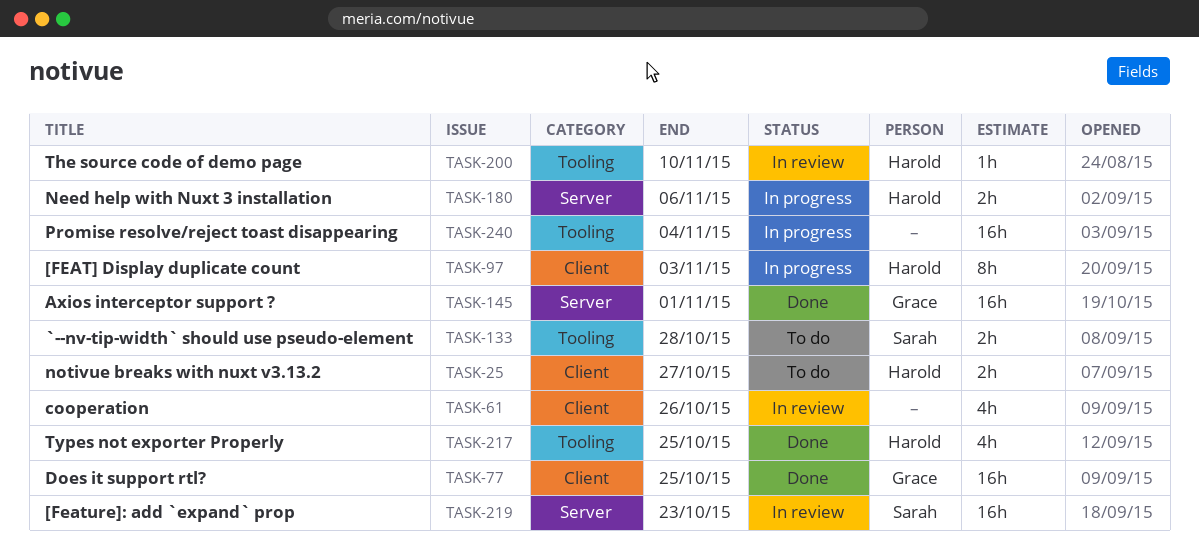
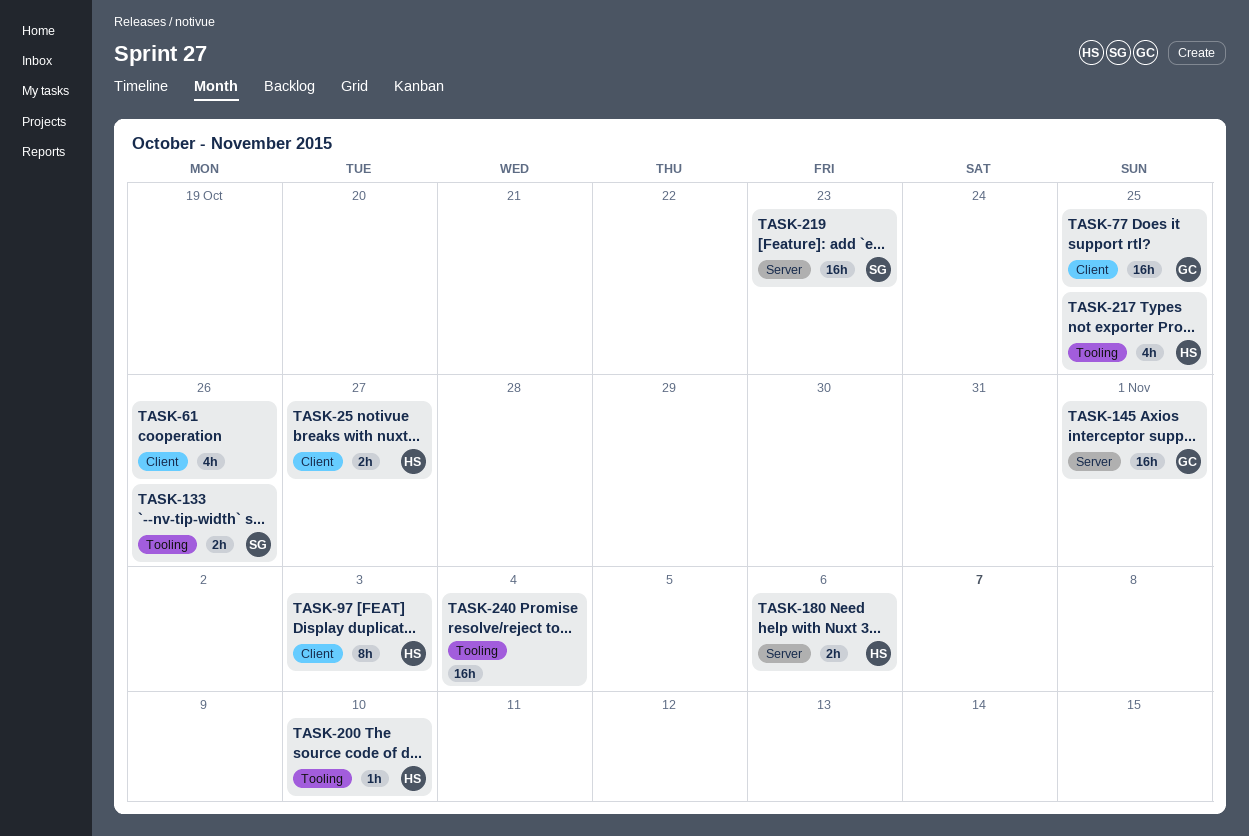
TASK-133, due: Oct 28 -> Oct 26

